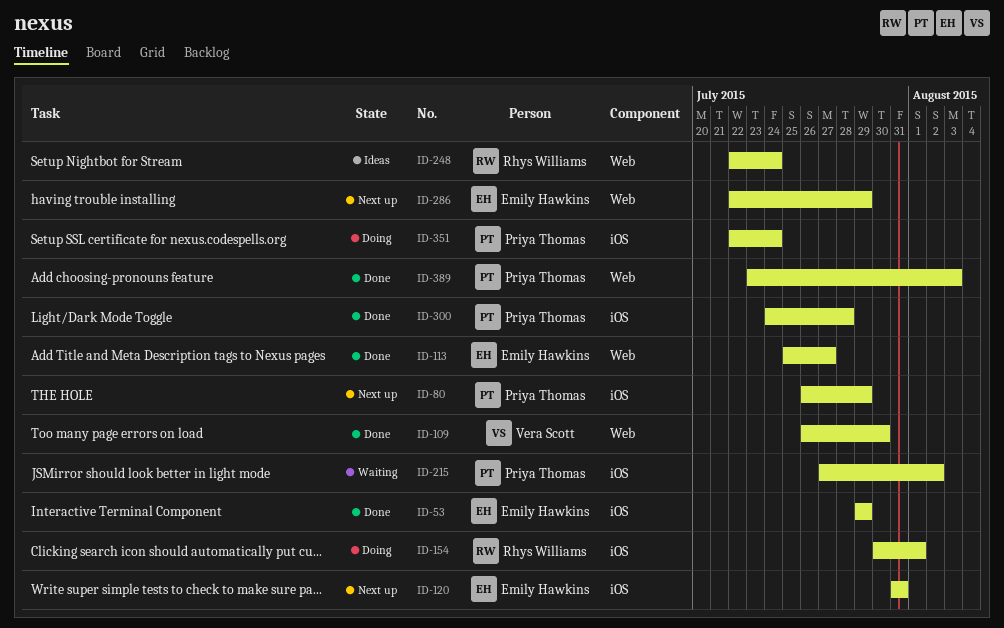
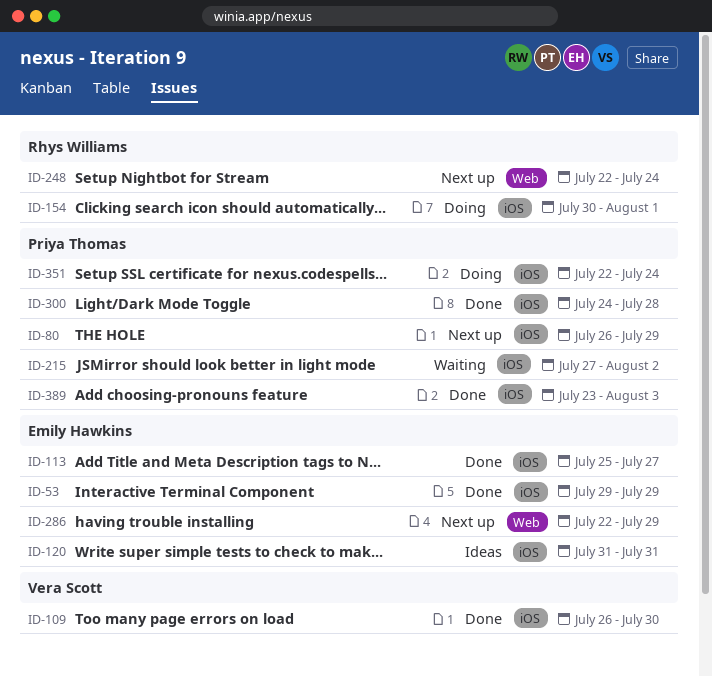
ID-109, label: Web -> iOS
ID-113, label: Web -> iOS
ID-120, status: Next up -> Ideas
ID-248, status: Ideas -> Next up
ID-389, label: Web -> iOS

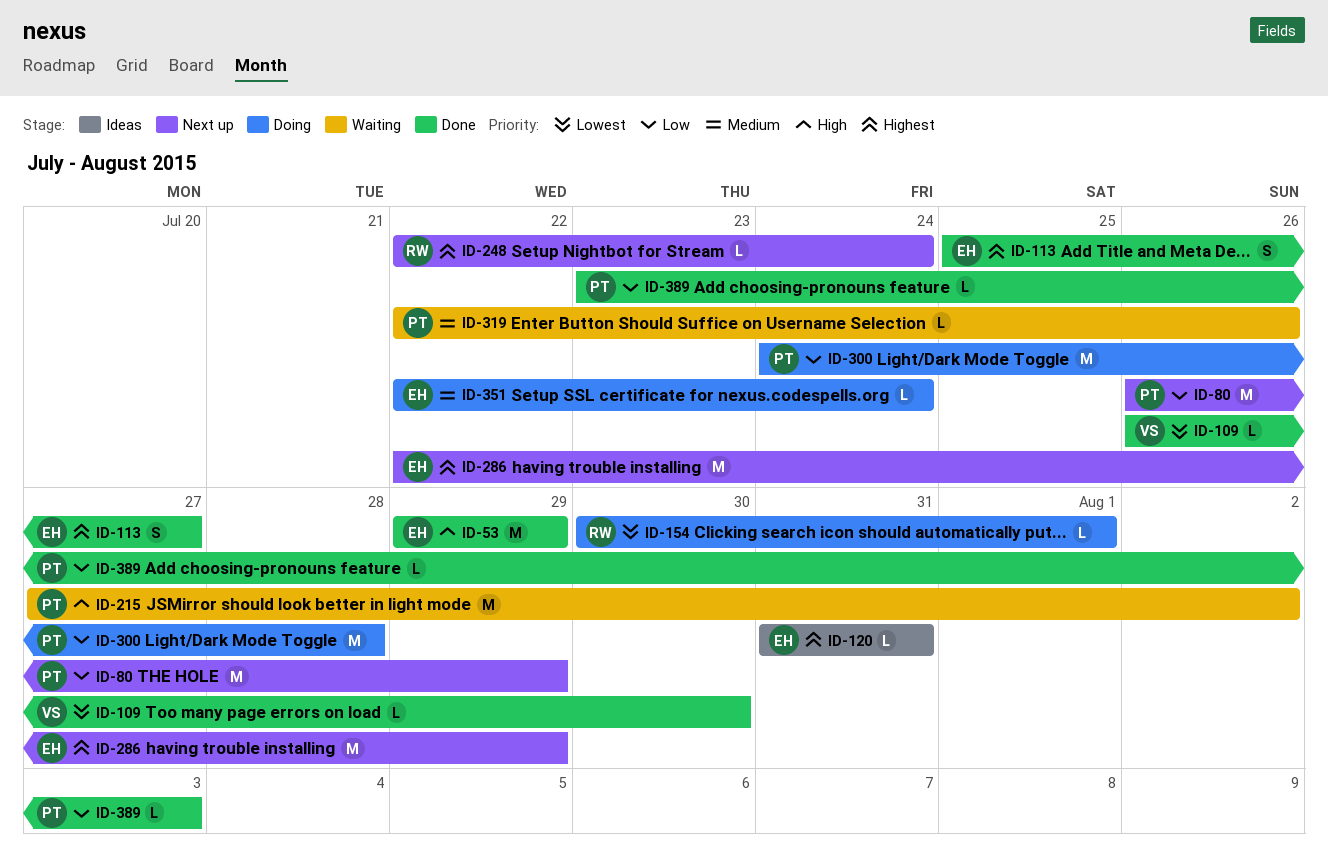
ID-300, status: Done -> Doing
ID-319: none -> present
ID-351, owner: Priya Thomas -> Emily Hawkins

